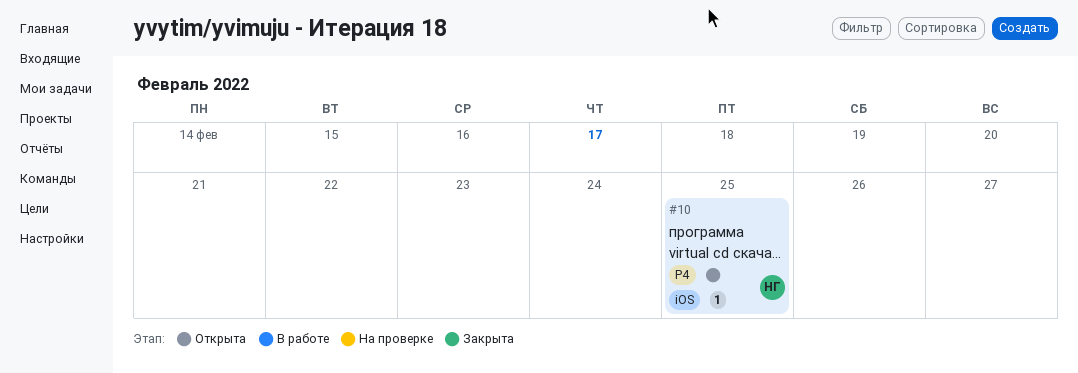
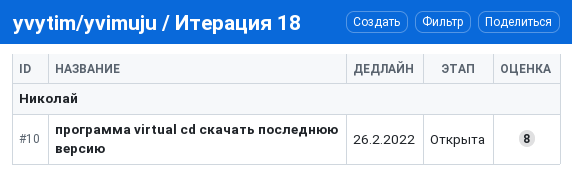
#10, estimate: 1 -> 8
#10, due: Feb 25 -> Feb 26

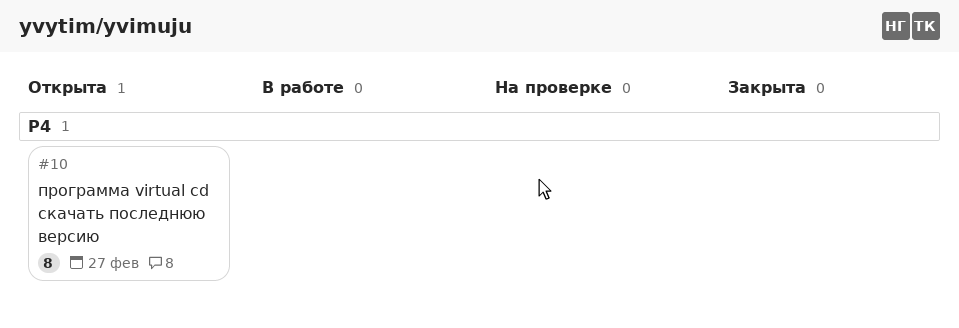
#10, due: Feb 26 -> Feb 27

